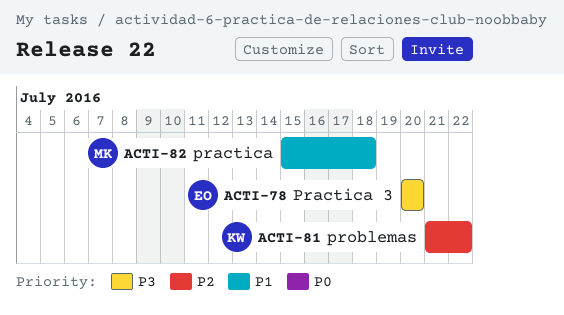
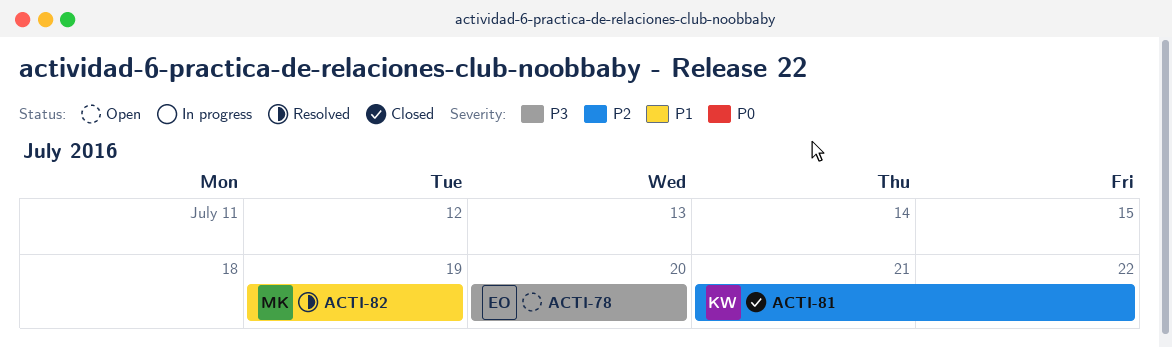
ACTI-82, start: Jul 15 -> Jul 19
ACTI-82, due: Jul 18 -> Jul 19

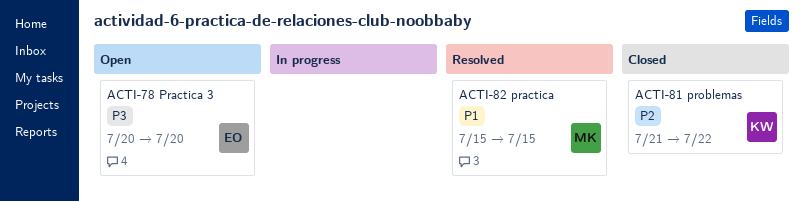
ACTI-82, start: Jul 19 -> Jul 15
ACTI-82, due: Jul 19 -> Jul 15

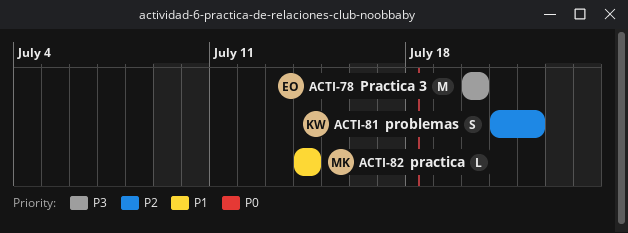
ACTI-82, start: Jul 15 -> Jul 14
ACTI-82, due: Jul 15 -> Jul 14

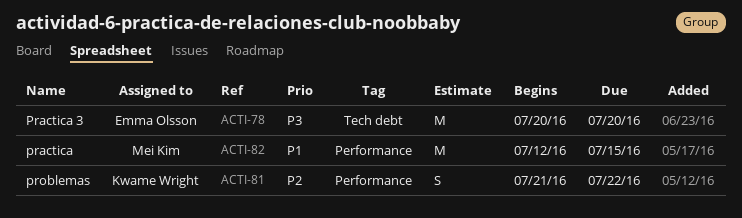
ACTI-82, estimate: L -> M
ACTI-82, start: Jul 14 -> Jul 12
ACTI-82, due: Jul 14 -> Jul 15

